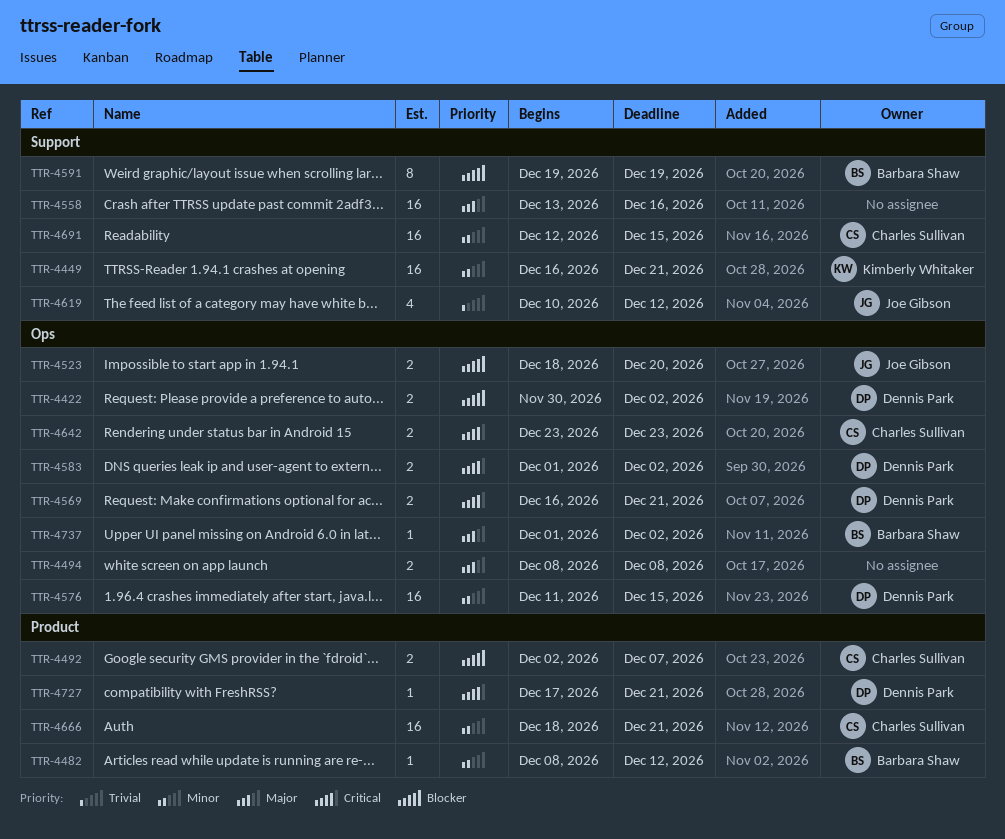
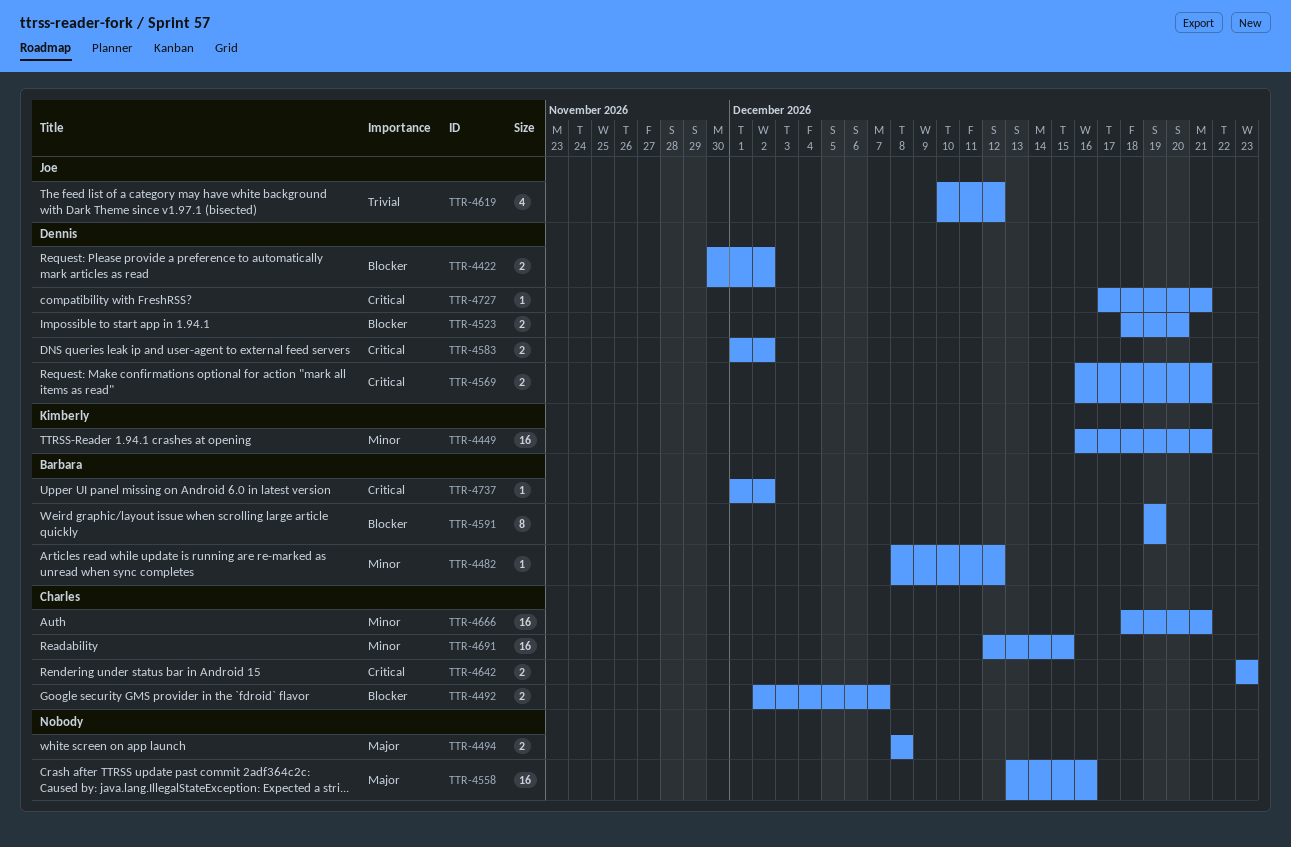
TTR-4523, owner: Joe Gibson -> Dennis Park
TTR-4576: present -> none
TTR-4737, priority: Major -> Critical

